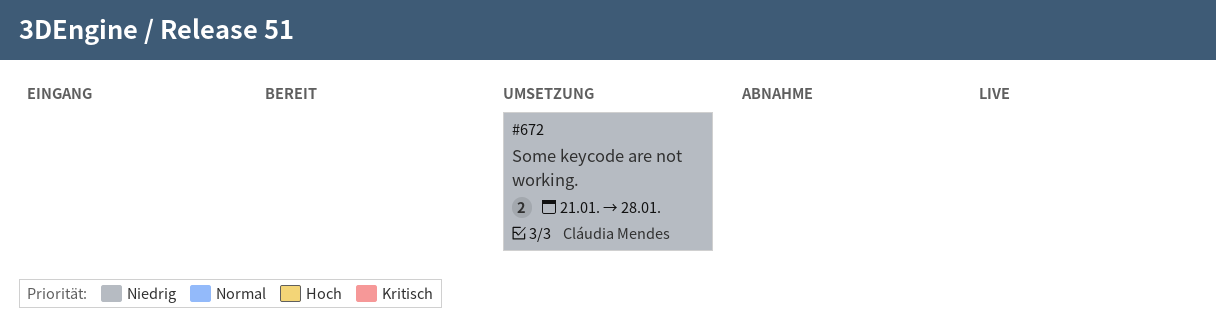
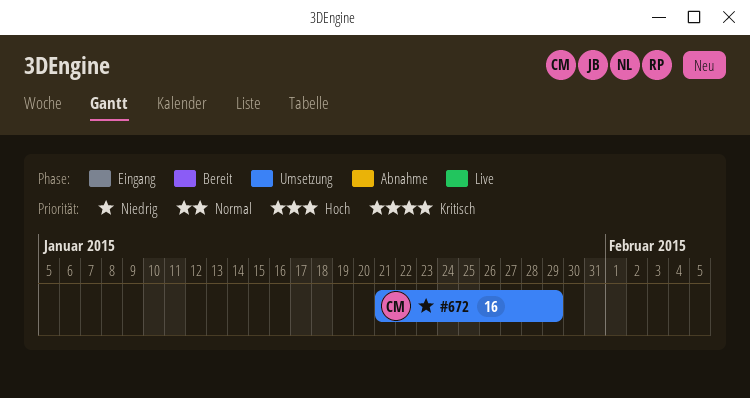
#672, estimate: 2 -> 16
#672, due: Jan 28 -> Jan 29

